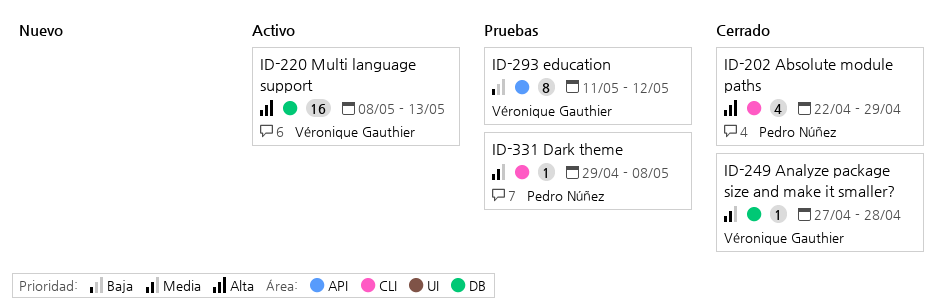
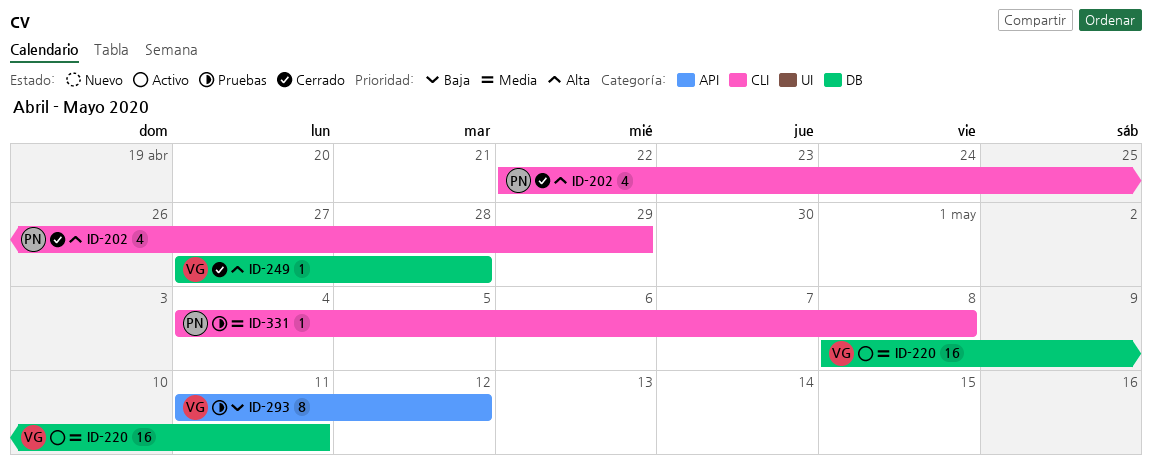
ID-220, priority: Alta -> Media
ID-220, due: May 13 -> May 11
ID-249, priority: Media -> Alta
ID-331, start: Apr 29 -> May 4

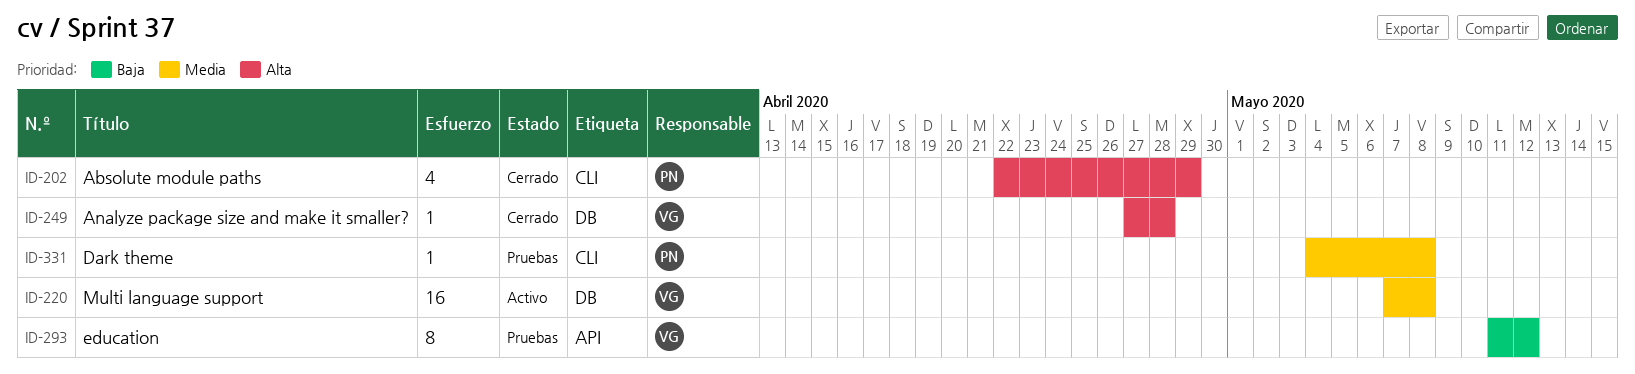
ID-220, start: May 8 -> May 7
ID-220, due: May 11 -> May 8

